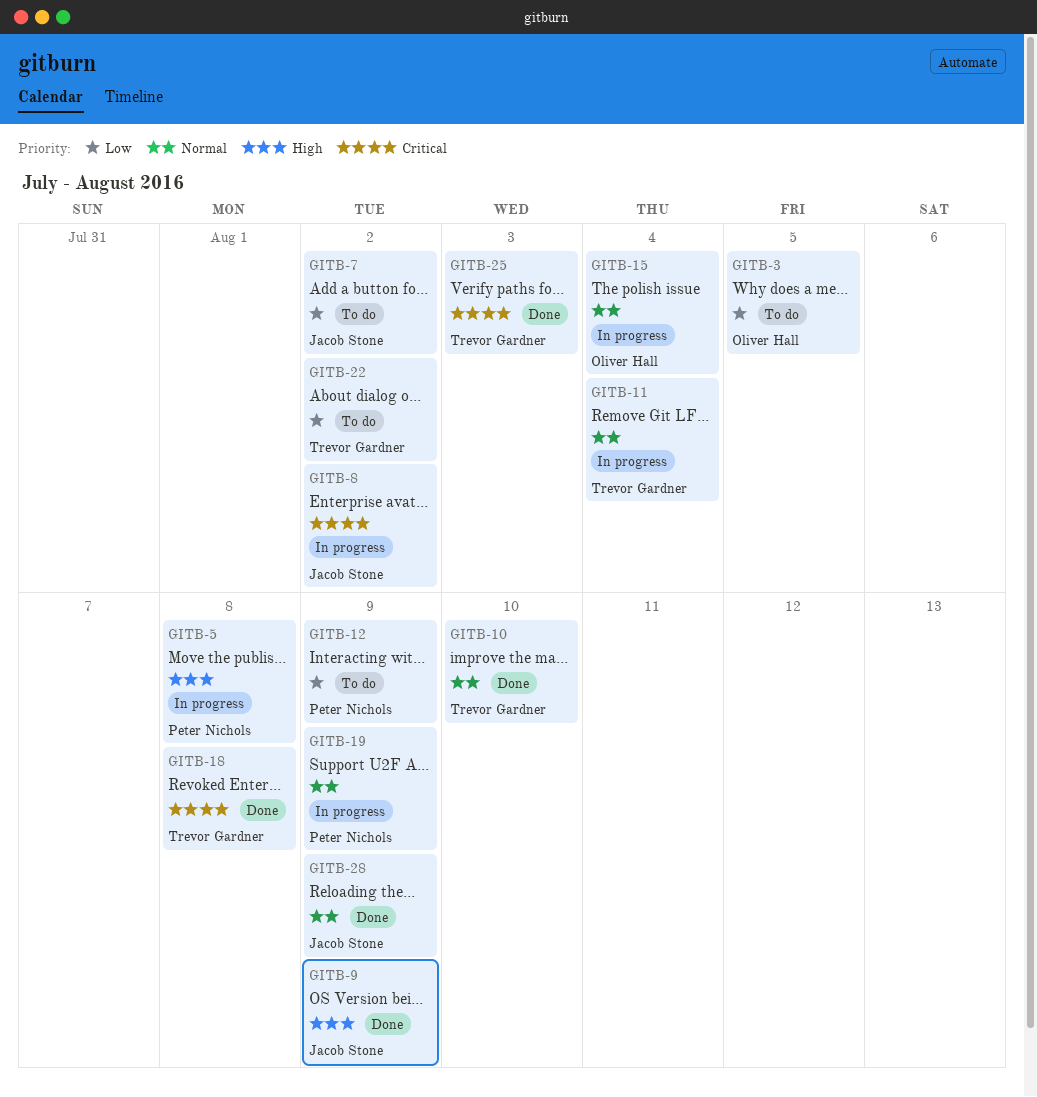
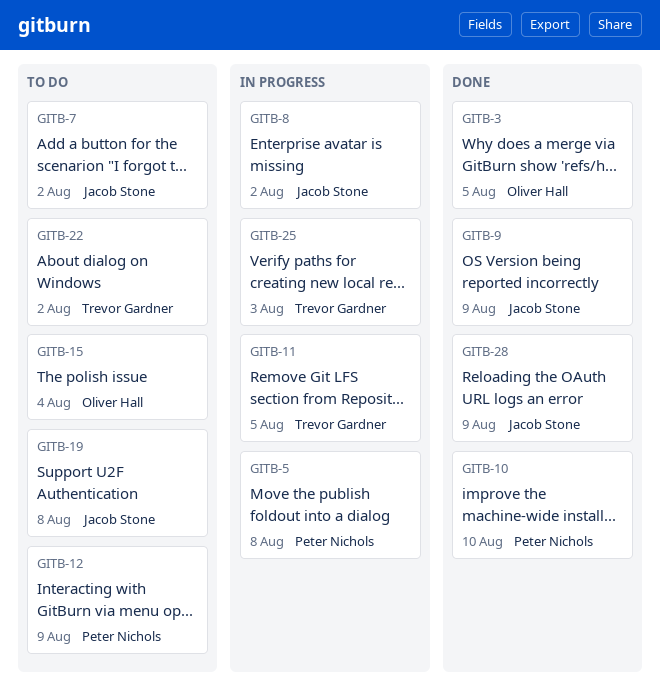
GITB-3, status: To do -> Done
GITB-10, owner: Trevor Gardner -> Peter Nichols
GITB-11, due: Aug 4 -> Aug 5
GITB-15, status: In progress -> To do
GITB-18: present -> none
GITB-19, status: In progress -> To do
GITB-19, owner: Peter Nichols -> Jacob Stone
GITB-19, due: Aug 9 -> Aug 8
GITB-25, status: Done -> In progress

